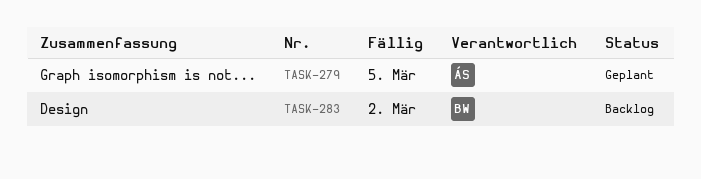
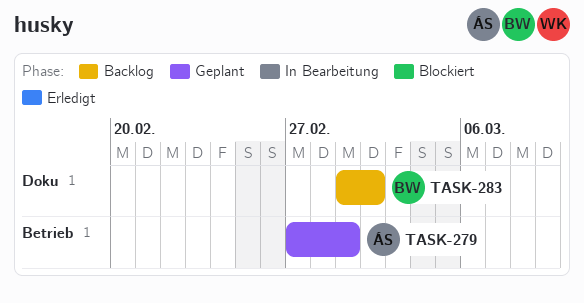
TASK-279, due: Mar 5 -> Mar 1

